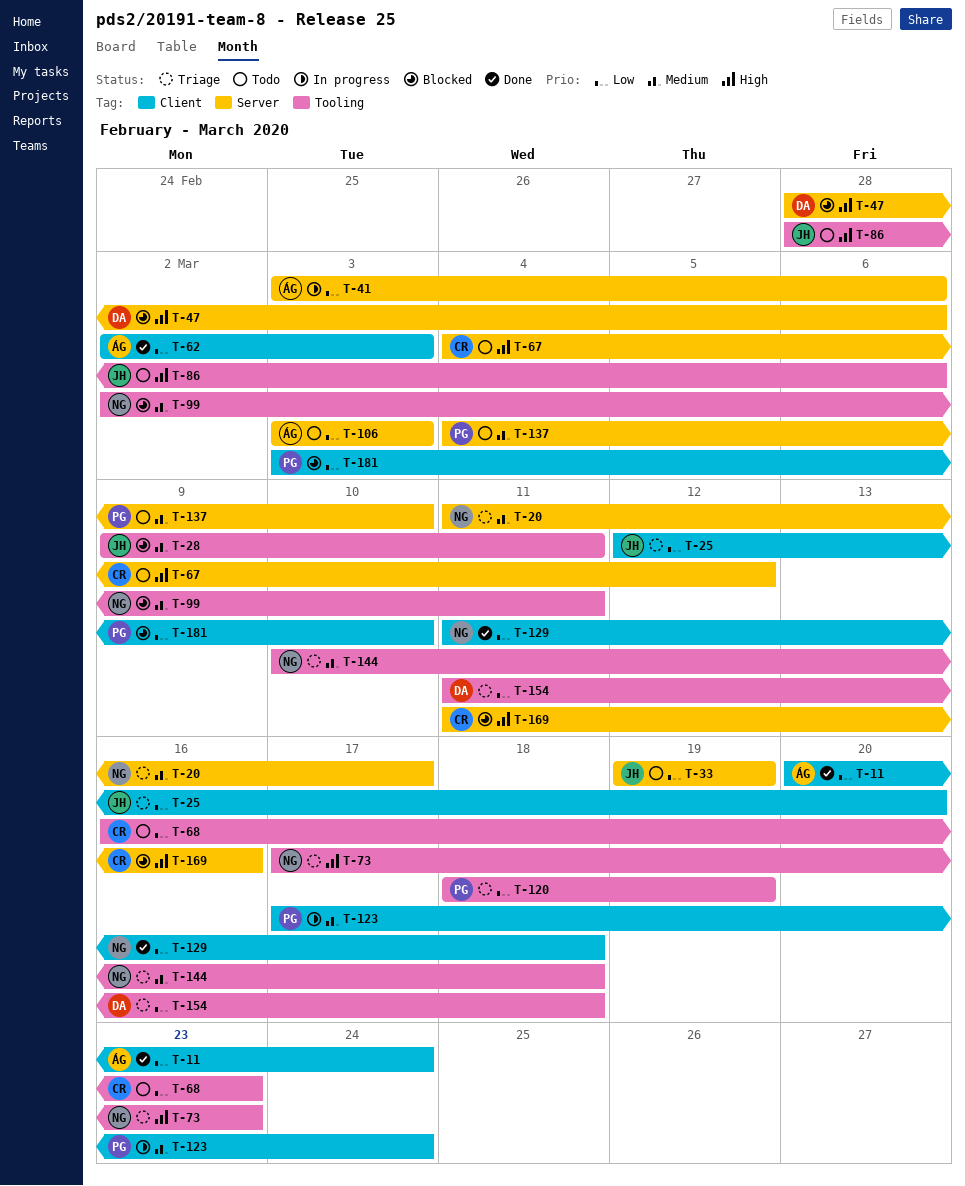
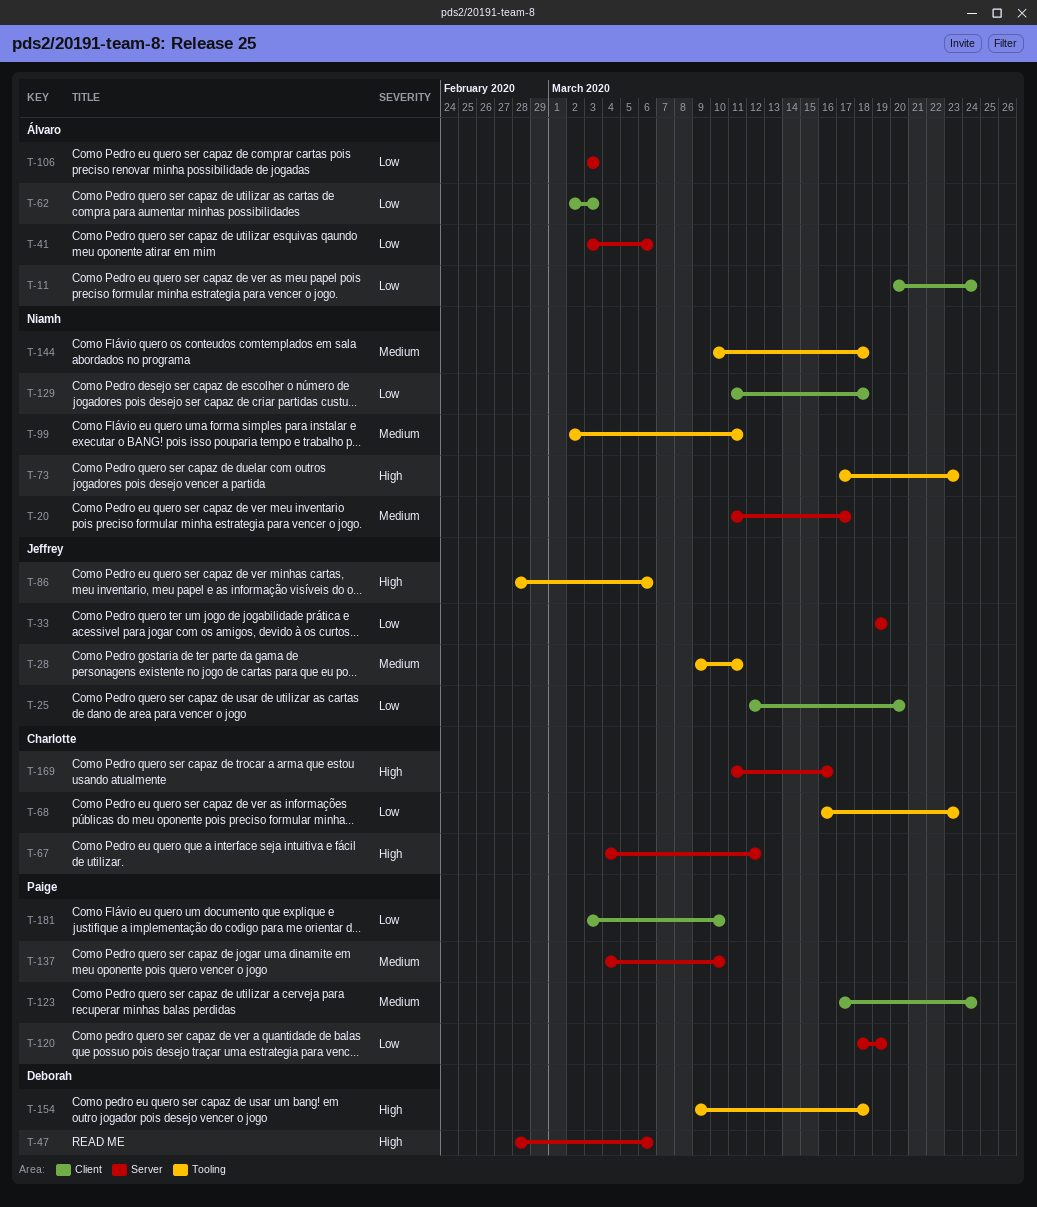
T-120, label: Tooling -> Server
T-154, priority: Low -> High
T-154, start: Mar 11 -> Mar 9

